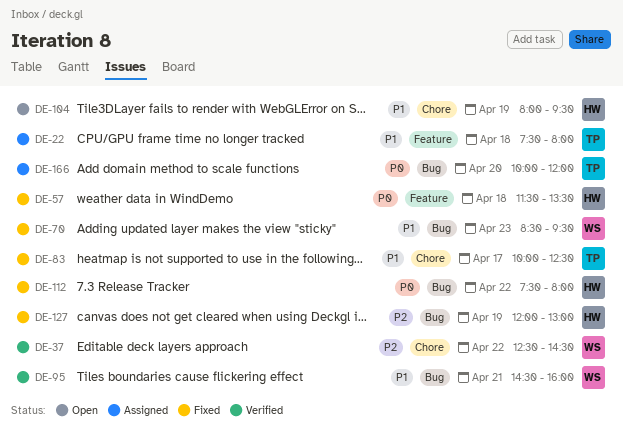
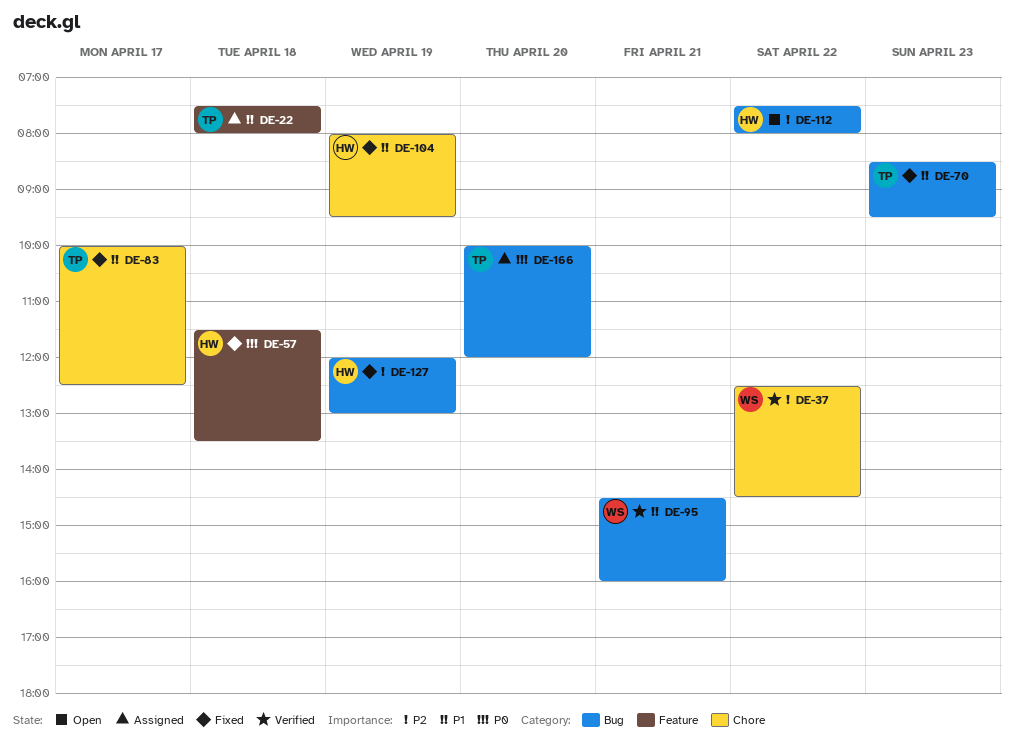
DE-70, owner: WS -> TP
DE-104, status: Open -> Fixed
DE-112, status: Fixed -> Open
DE-112, priority: P0 -> P2

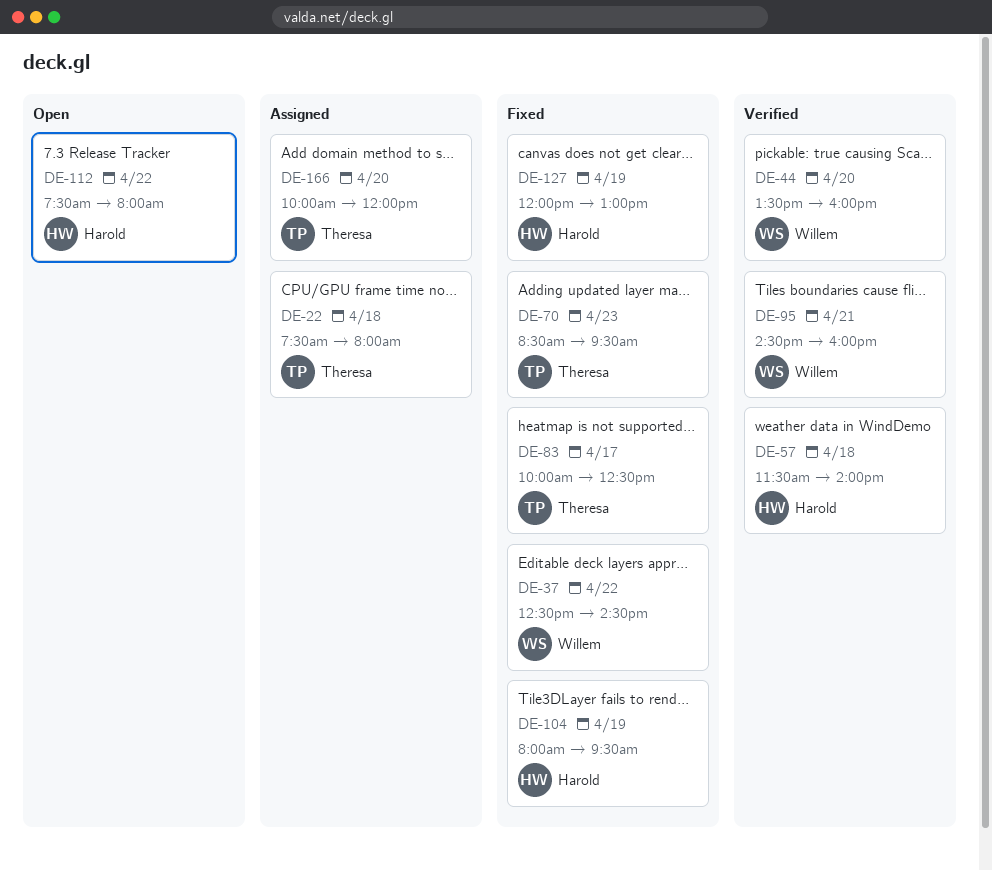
DE-37, status: Verified -> Fixed
DE-44: none -> present
DE-57, status: Fixed -> Verified
DE-57, ends: 13:30 -> 14:00

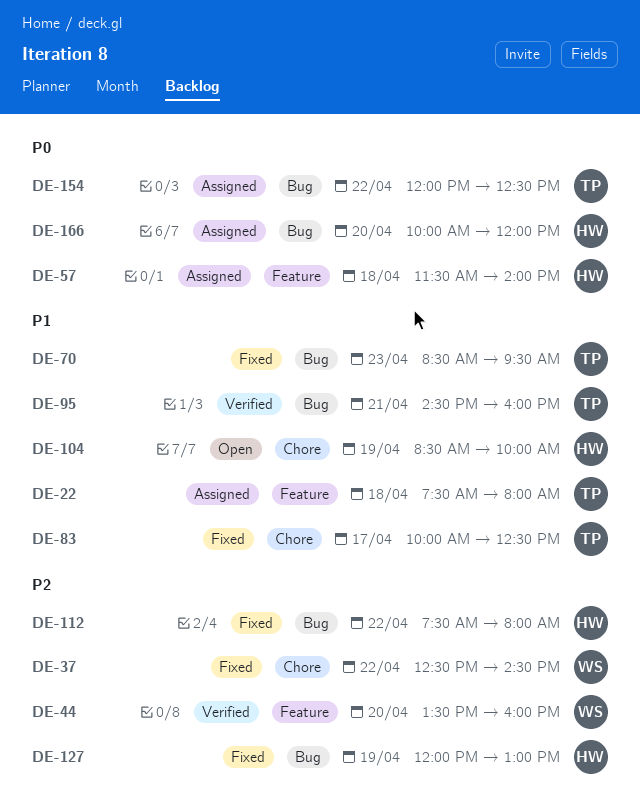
DE-57, status: Verified -> Assigned
DE-95, owner: Willem -> Theresa
DE-104, status: Fixed -> Open
DE-104, begins: 08:00 -> 08:30
DE-104, ends: 09:30 -> 10:00
DE-112, status: Open -> Fixed
DE-154: none -> present
DE-166, owner: Theresa -> Harold

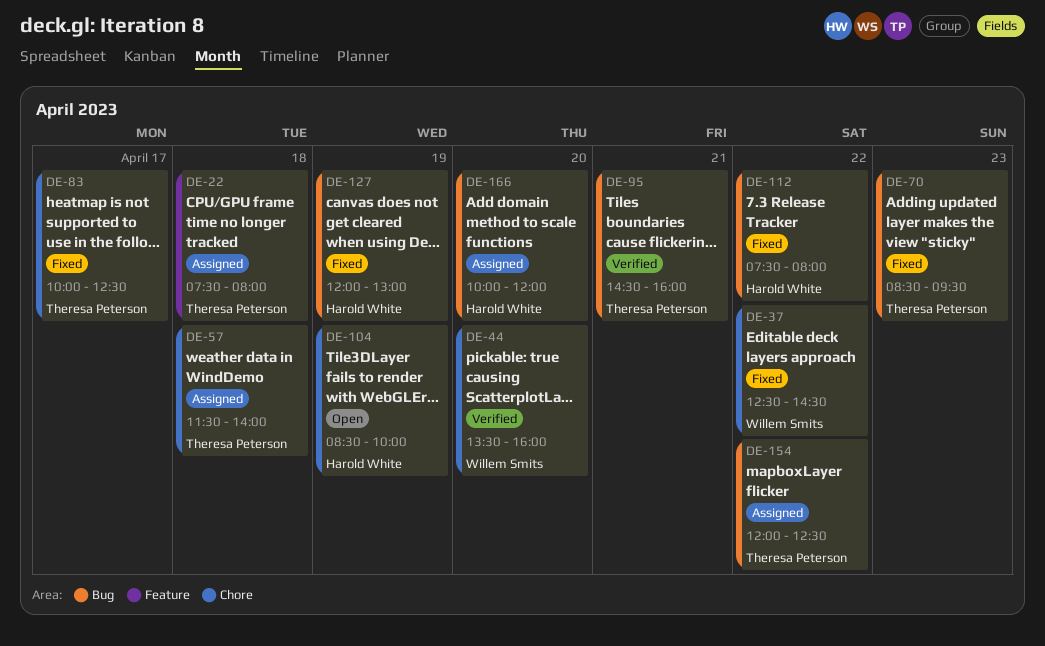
DE-44, label: Feature -> Chore
DE-57, owner: Harold White -> Theresa Peterson
DE-57, label: Feature -> Chore

